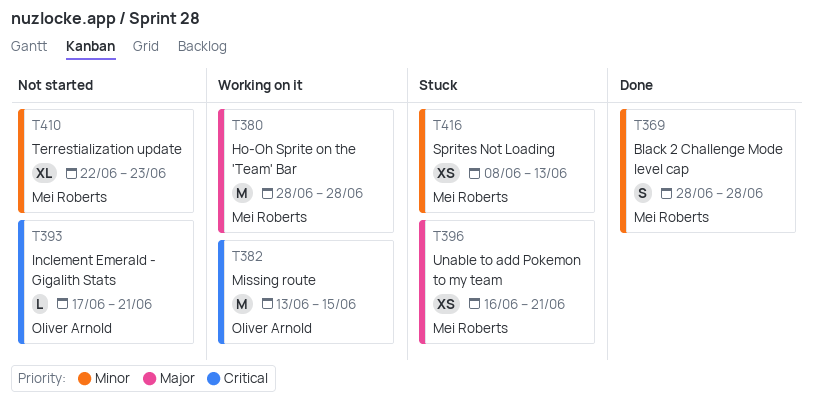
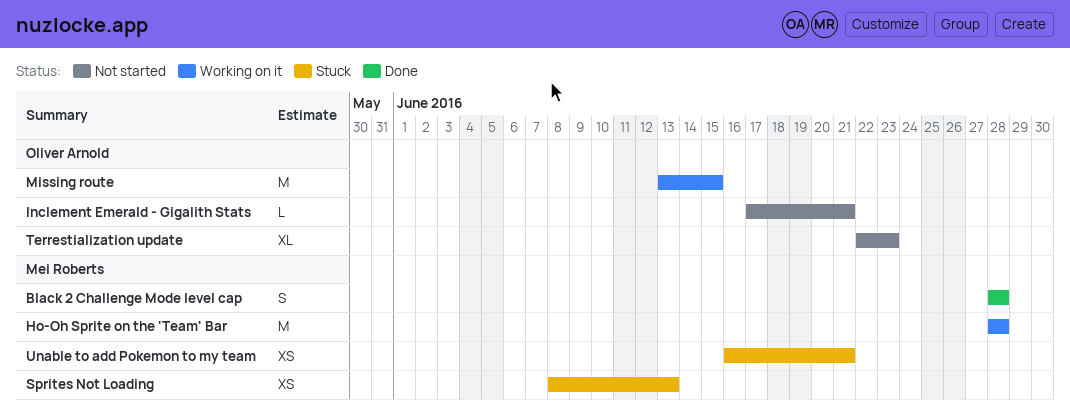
Terrestialization update, owner: Mei Roberts -> Oliver Arnold

